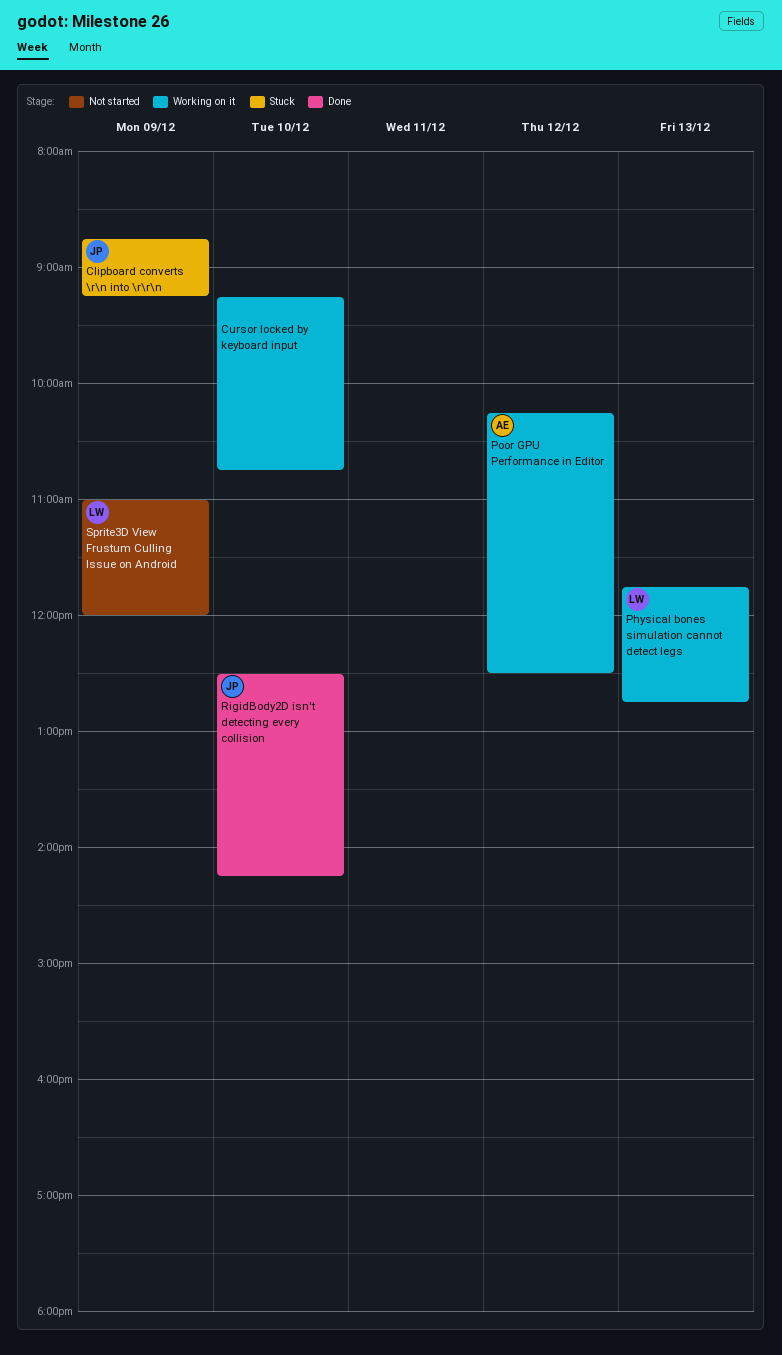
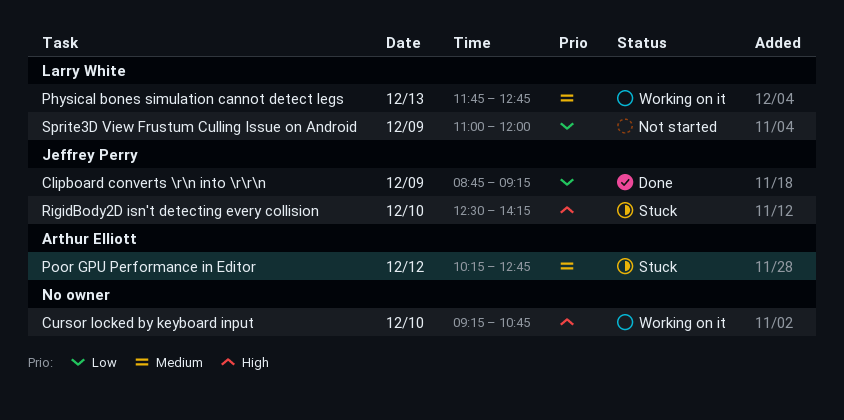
Clipboard converts \r\n into \r\r\n, status: Stuck -> Done
Poor GPU Performance in Editor, status: Working on it -> Stuck
Poor GPU Performance in Editor, ends: 12:30 -> 12:45
RigidBody2D isn't detecting every collision, status: Done -> Stuck

